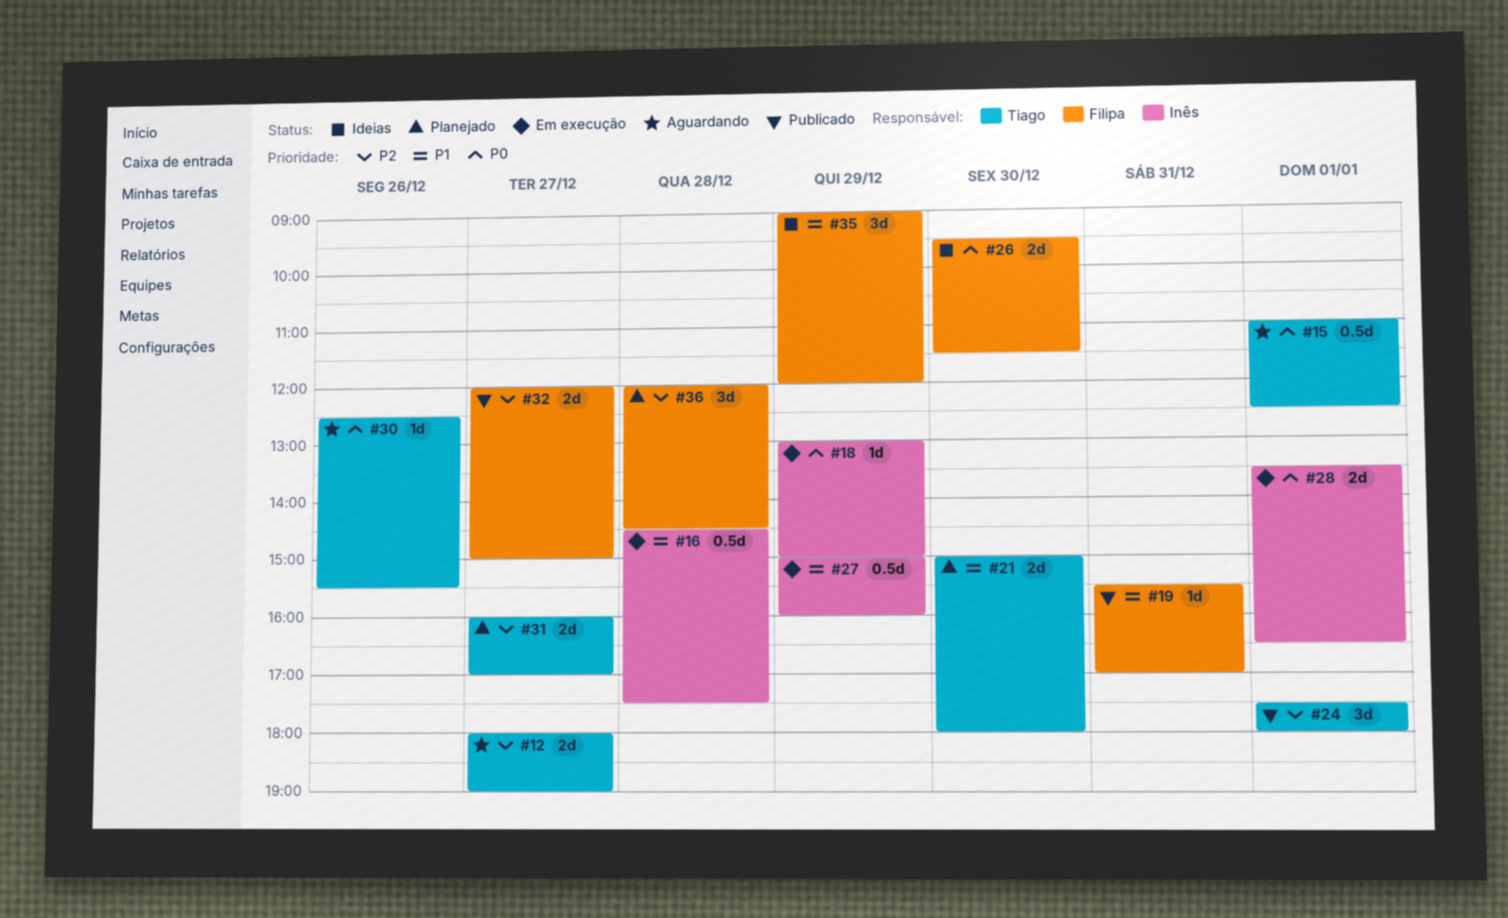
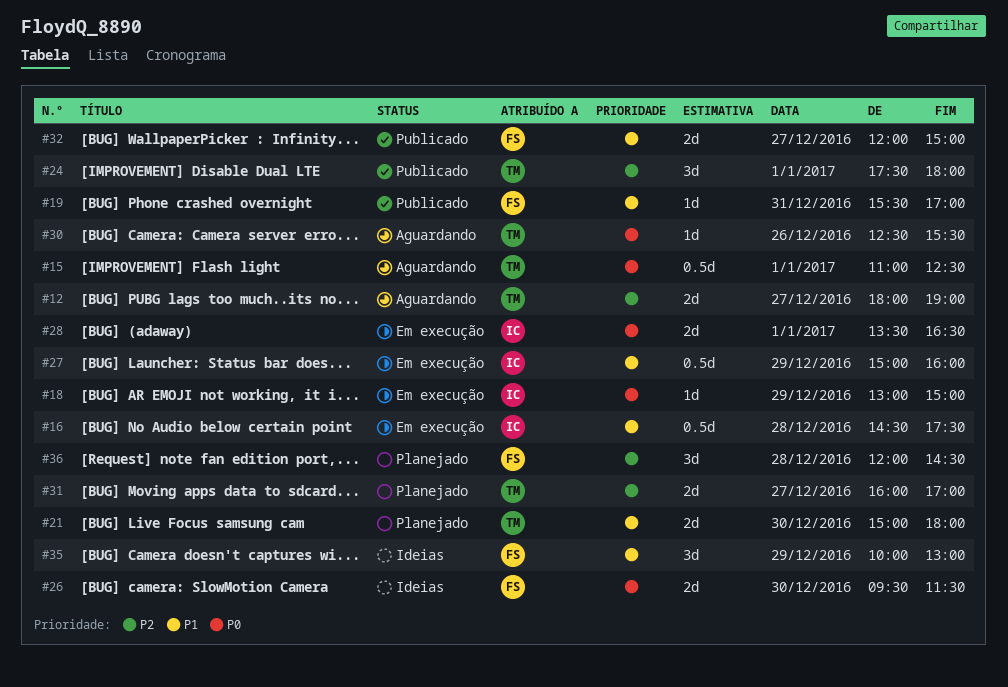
#32, priority: P2 -> P1
#35, begins: 09:00 -> 10:00
#35, ends: 12:00 -> 13:00

